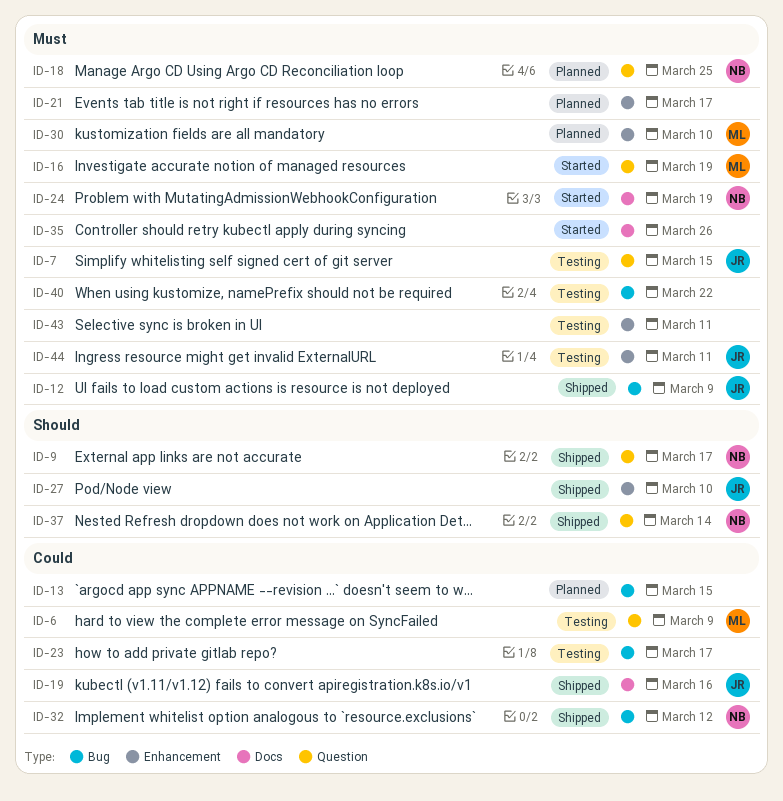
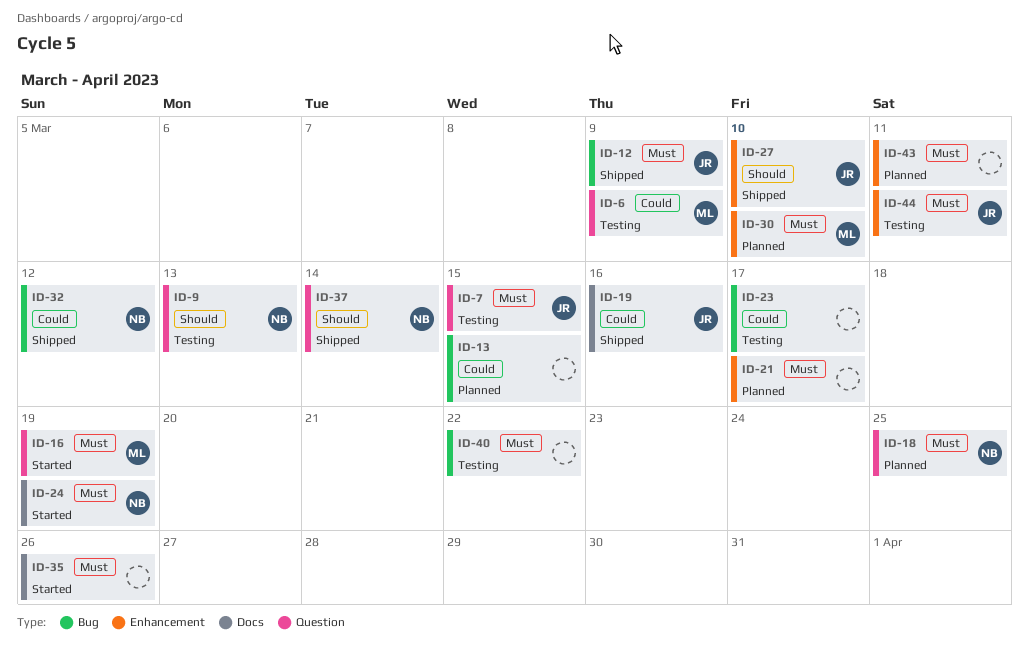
ID-9, status: Shipped -> Testing
ID-9, due: Mar 17 -> Mar 13
ID-43, status: Testing -> Planned

